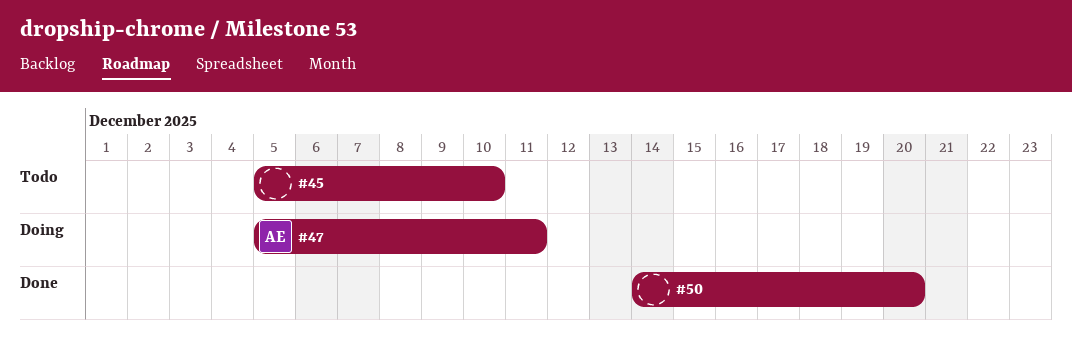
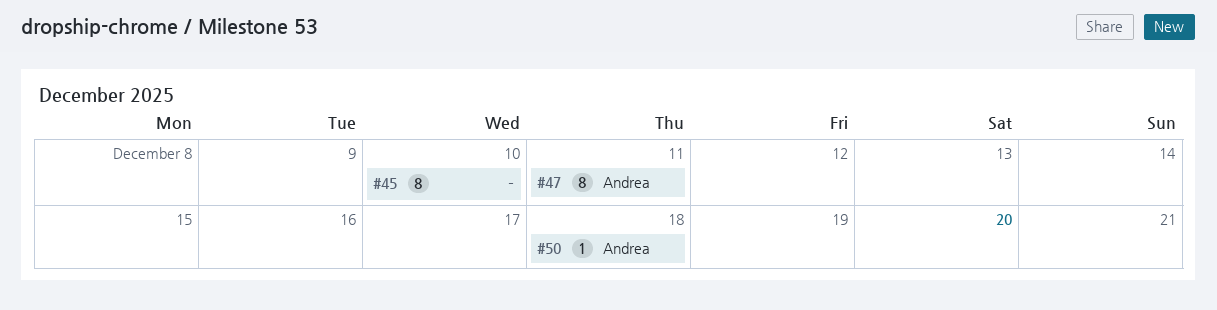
#50, owner: none -> Andrea
#50, due: Dec 20 -> Dec 18

